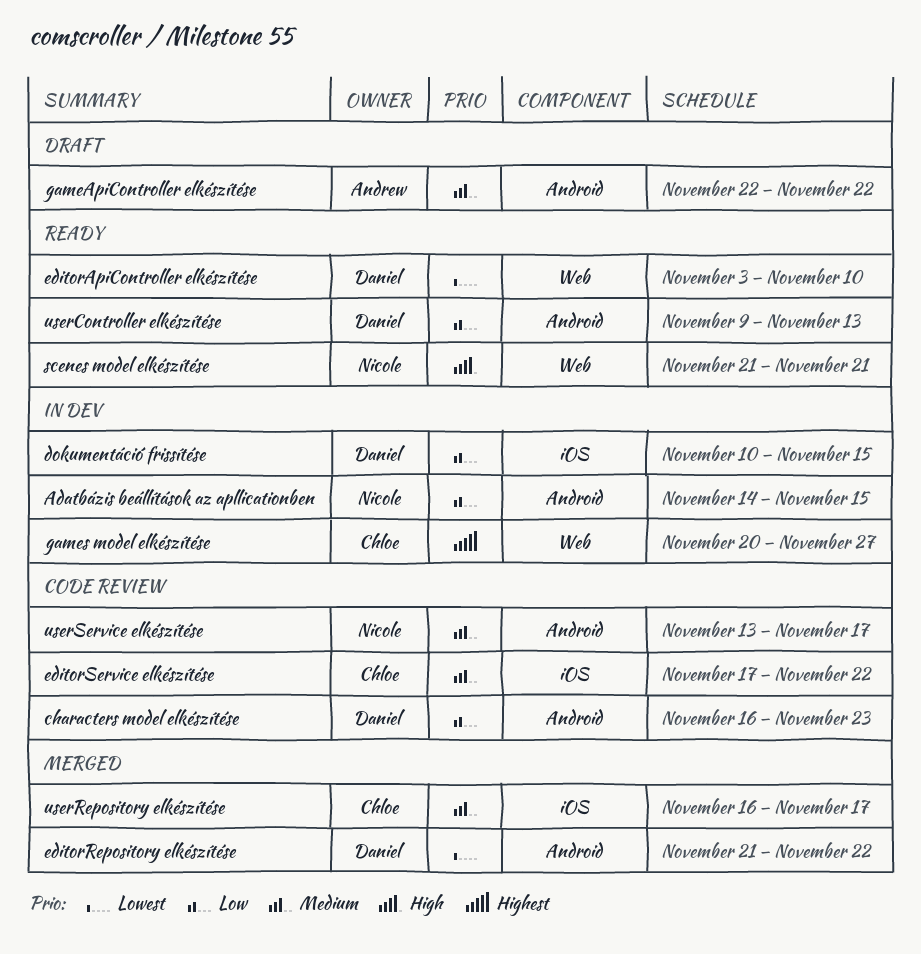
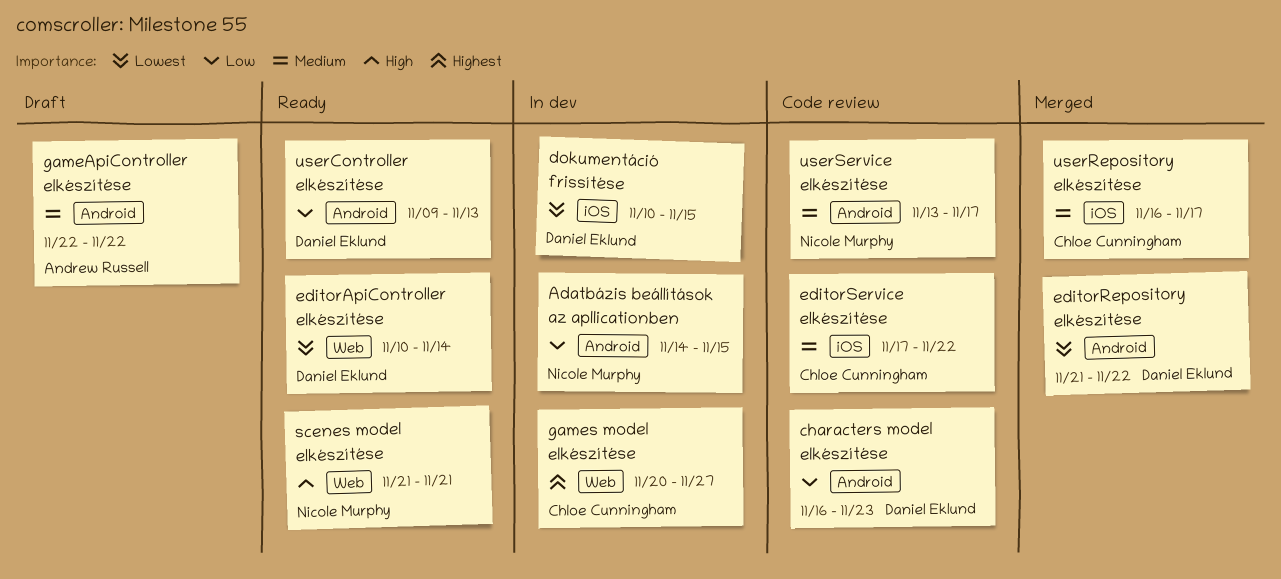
dokumentáció frissítése, priority: Low -> Lowest
editorApiController elkészítése, start: Nov 3 -> Nov 10
editorApiController elkészítése, due: Nov 10 -> Nov 14

